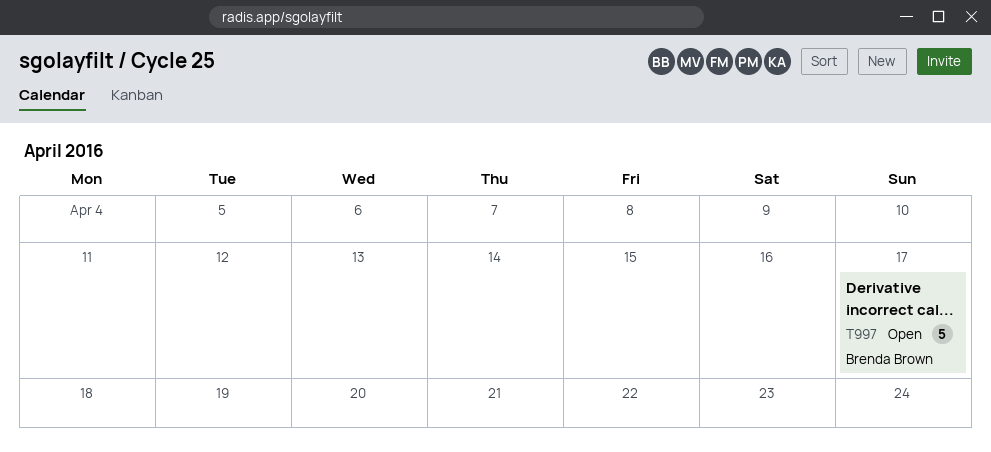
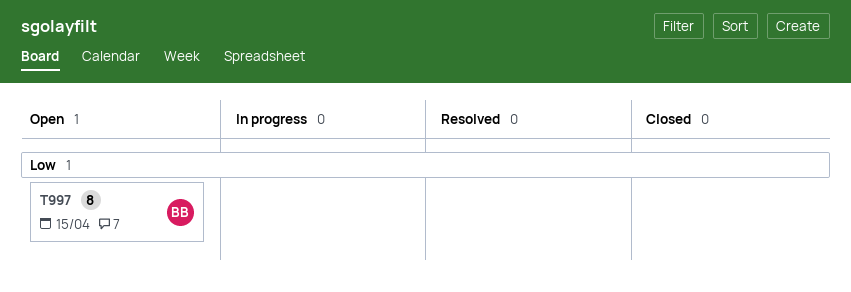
T997, estimate: 5 -> 8
T997, due: Apr 17 -> Apr 15

